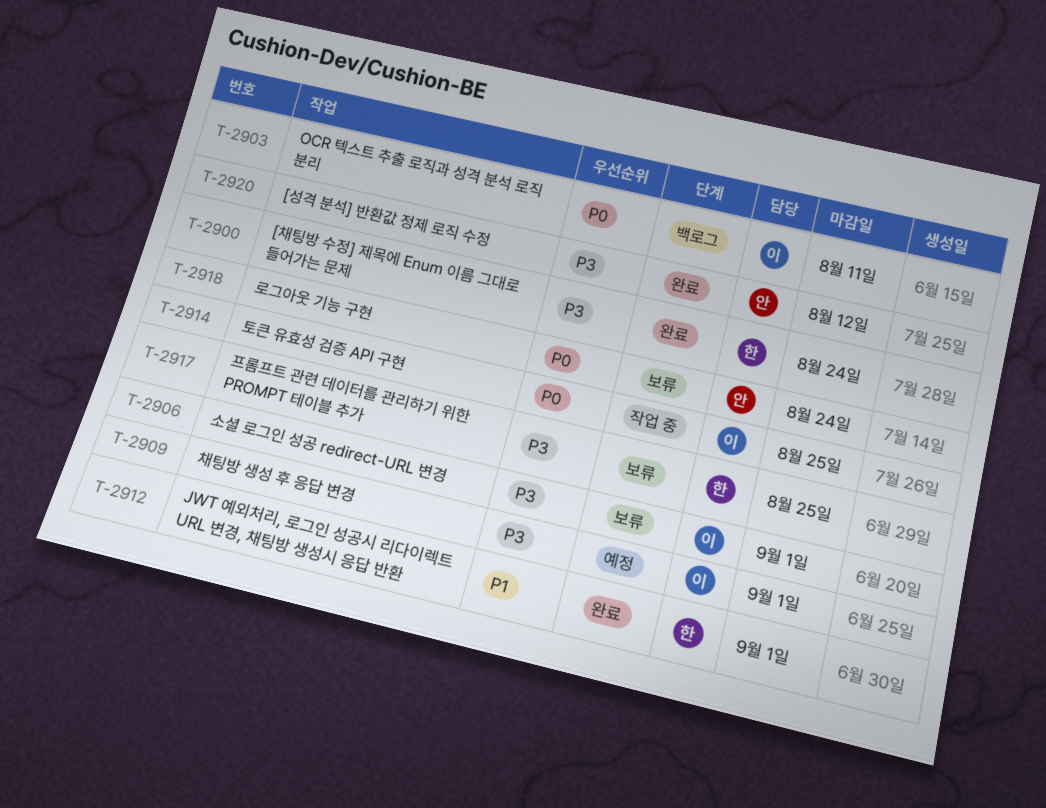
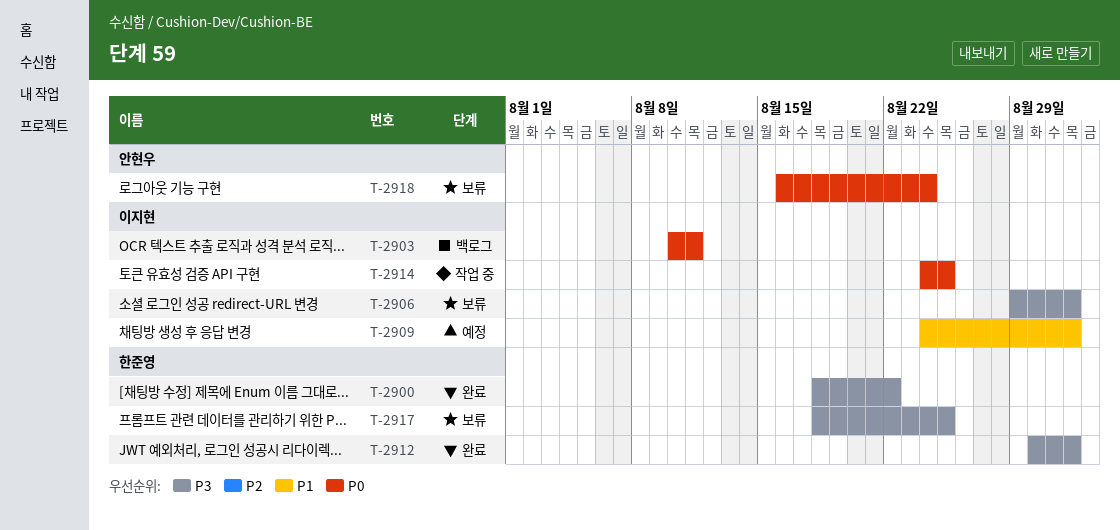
T-2900, due: Aug 24 -> Aug 22
T-2909, priority: P3 -> P1
T-2912, priority: P1 -> P3
T-2920: present -> none

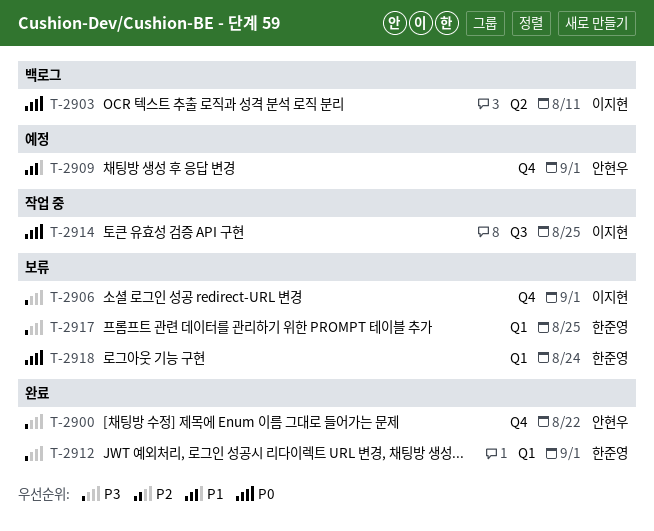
T-2900, owner: 한준영 -> 안현우
T-2909, owner: 이지현 -> 안현우
T-2918, owner: 안현우 -> 한준영

